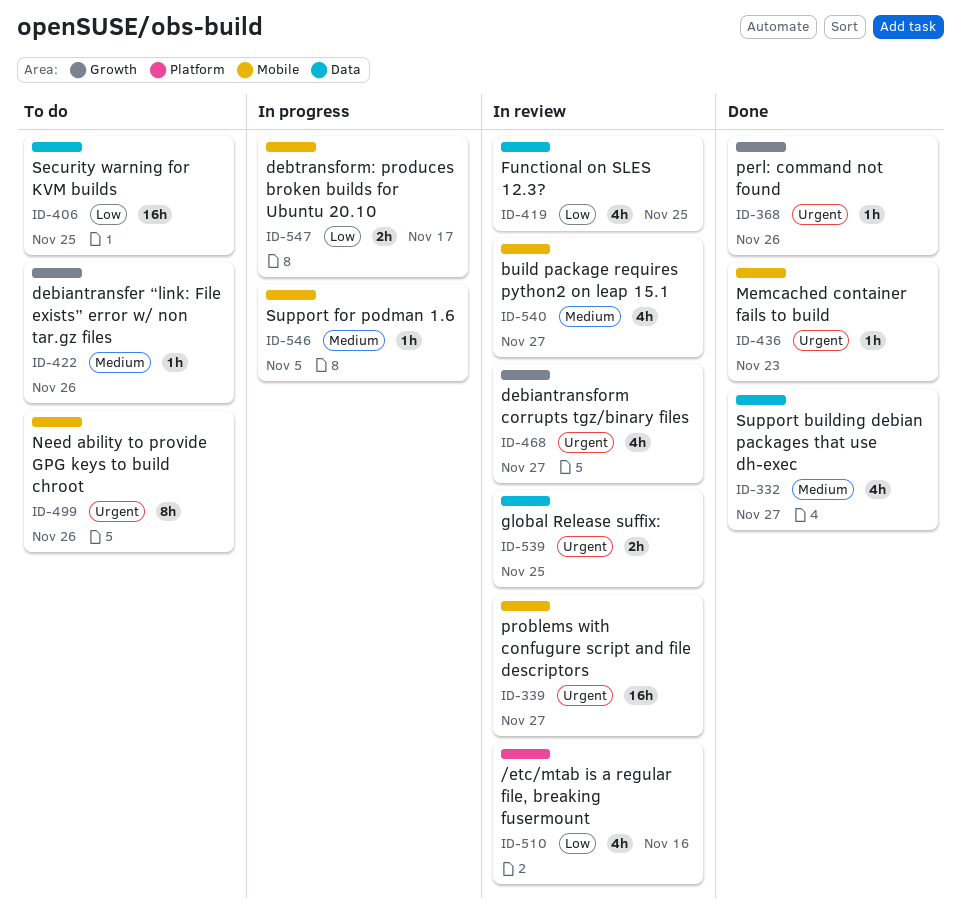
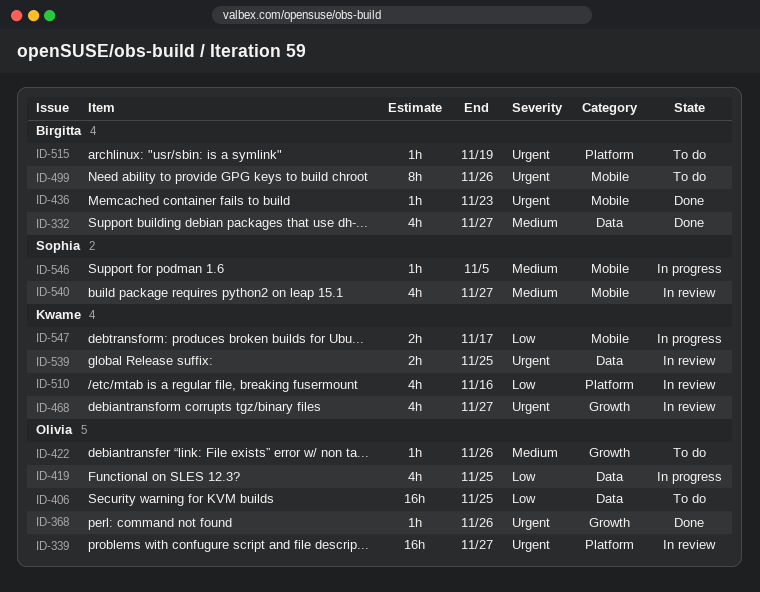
ID-339, label: Mobile -> Platform
ID-419, status: In review -> In progress
ID-515: none -> present

